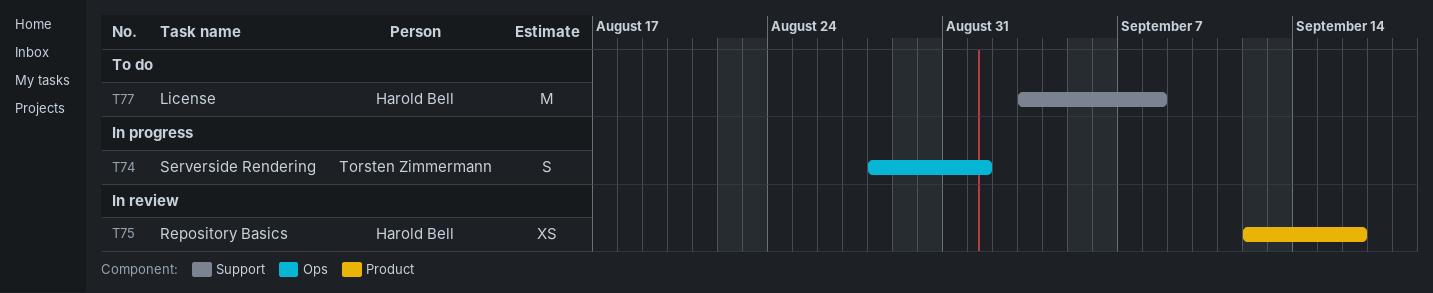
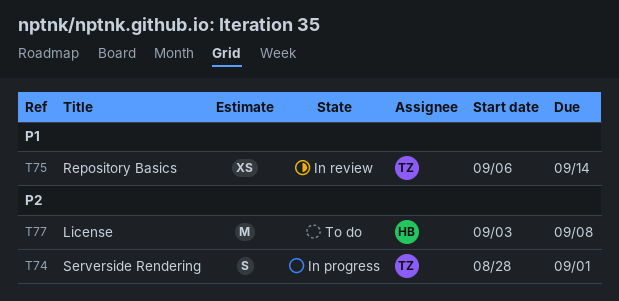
T75, owner: Harold Bell -> Torsten Zimmermann
T75, start: Sep 12 -> Sep 6
T75, due: Sep 16 -> Sep 14

